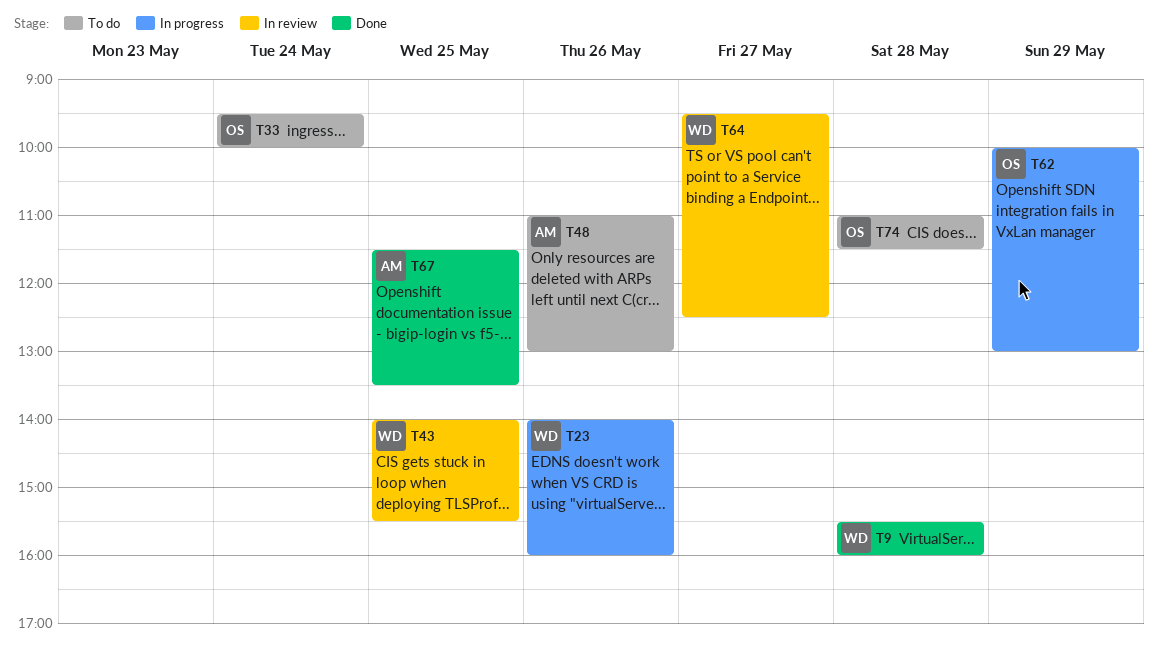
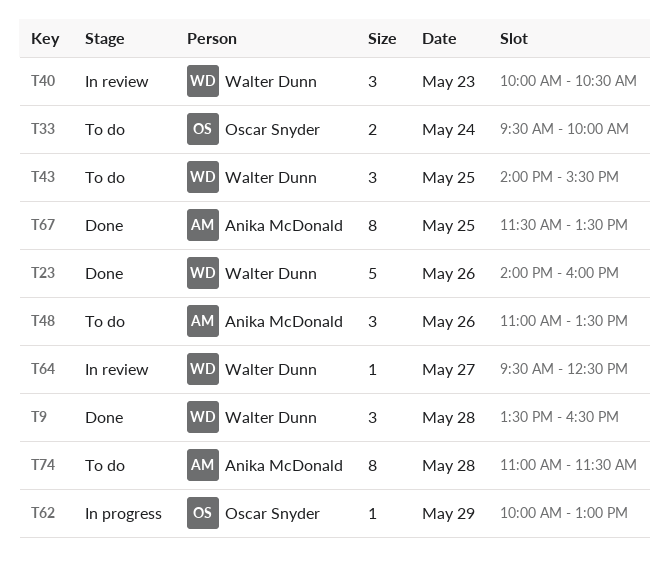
T9, begins: 15:30 -> 13:30
T9, ends: 16:00 -> 16:30
T23, status: In progress -> Done
T40: none -> present
T43, status: In review -> To do
T48, ends: 13:00 -> 13:30
T74, owner: Oscar Snyder -> Anika McDonald

